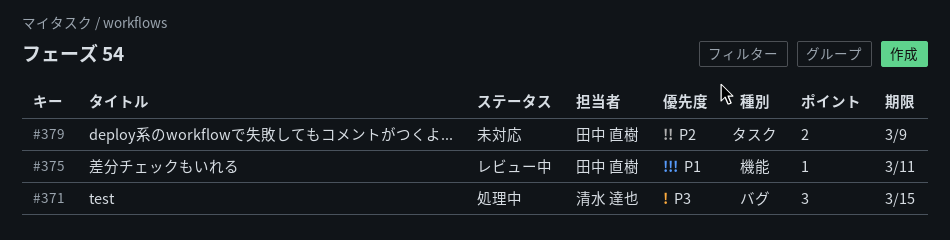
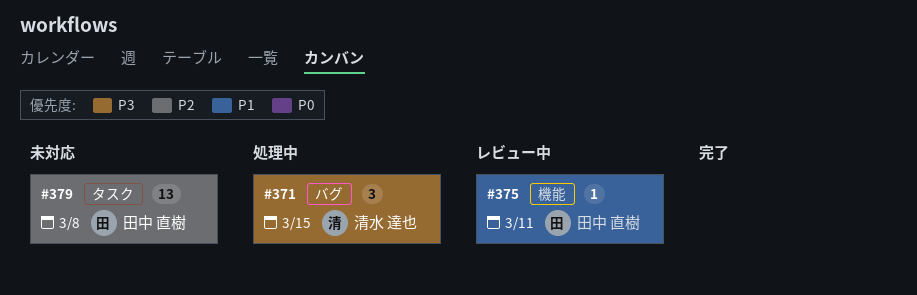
#379, estimate: 2 -> 13
#379, due: Mar 9 -> Mar 8

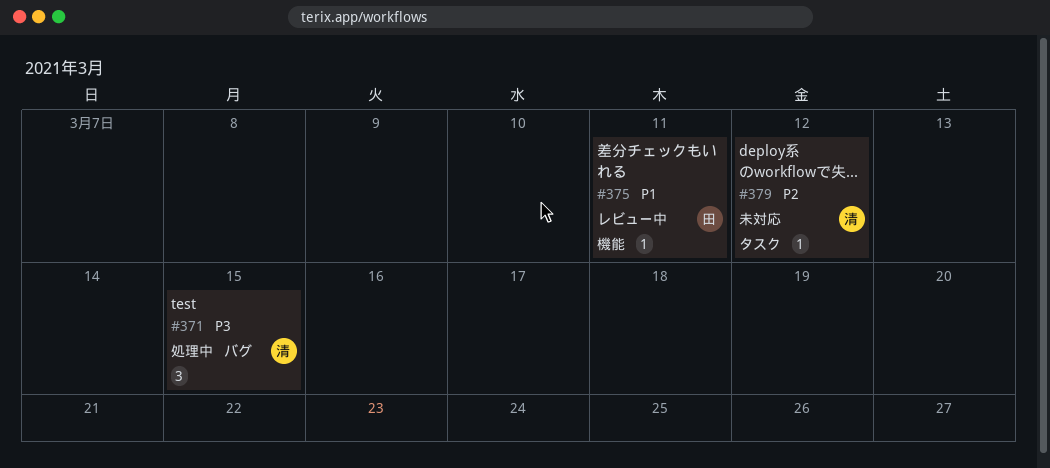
#379, owner: 田中 直樹 -> 清水 達也
#379, estimate: 13 -> 1
#379, due: Mar 8 -> Mar 12

